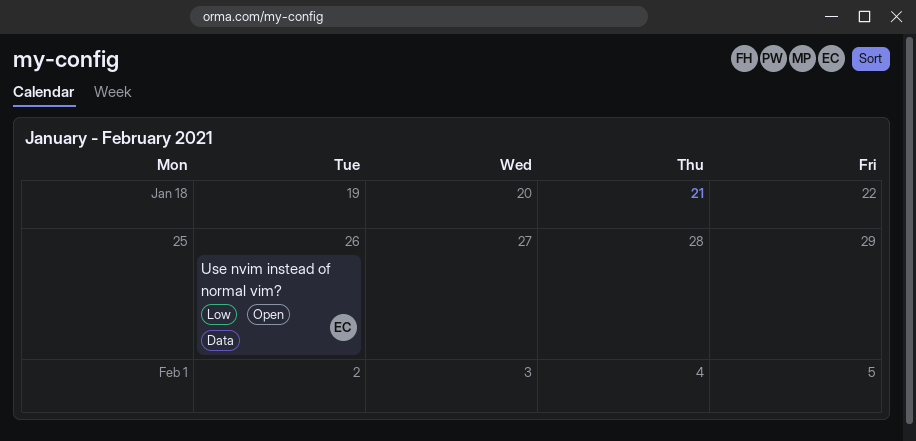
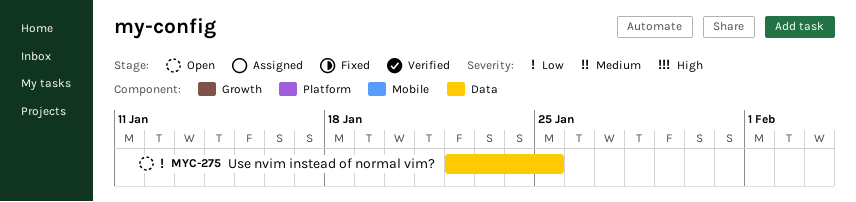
Use nvim instead of normal vim?, due: Jan 26 -> Jan 25

